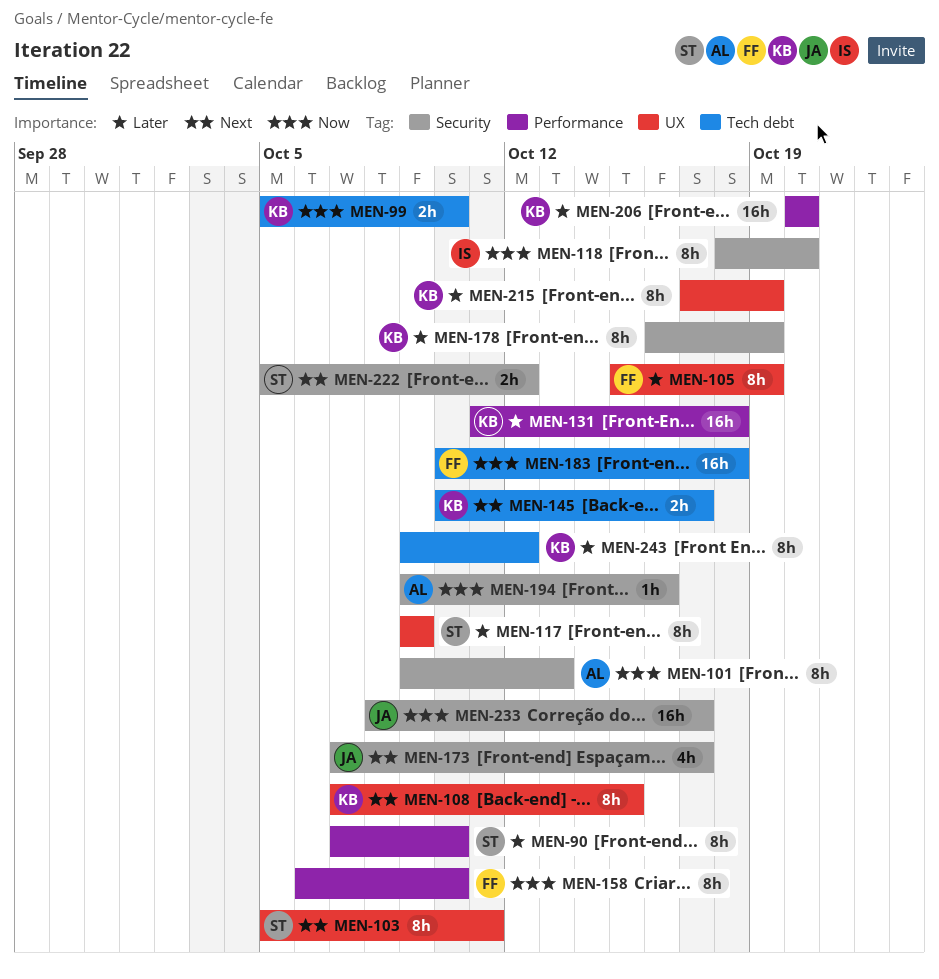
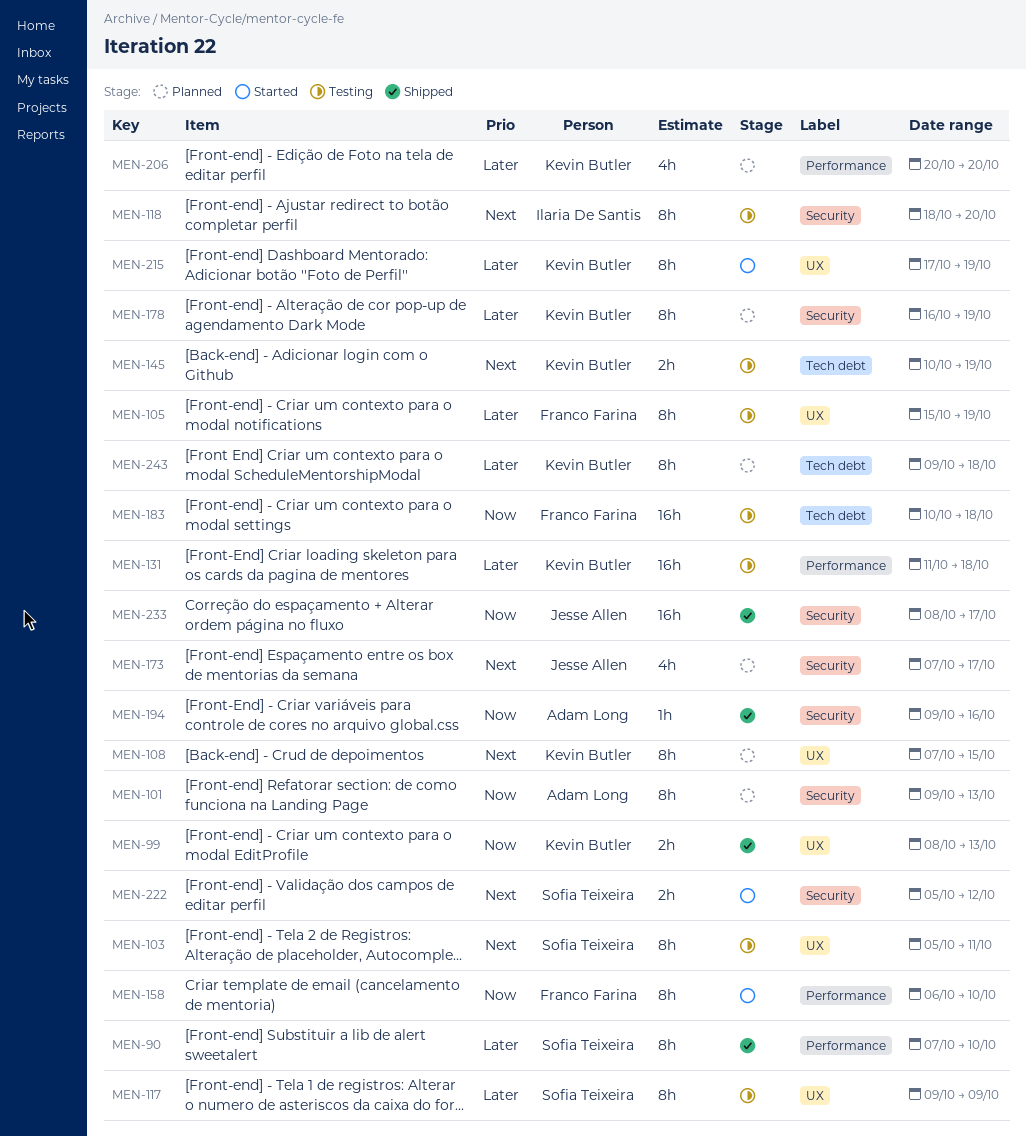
MEN-99, label: Tech debt -> UX
MEN-99, start: Oct 5 -> Oct 8
MEN-99, due: Oct 10 -> Oct 13
MEN-118, priority: Now -> Next
MEN-145, due: Oct 17 -> Oct 19
MEN-206, estimate: 16h -> 4h
MEN-243, due: Oct 12 -> Oct 18

